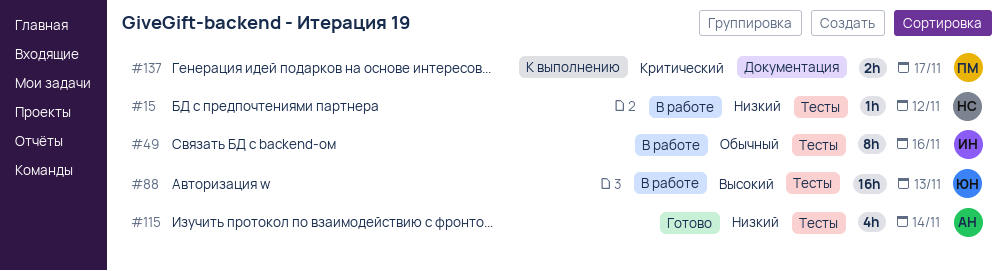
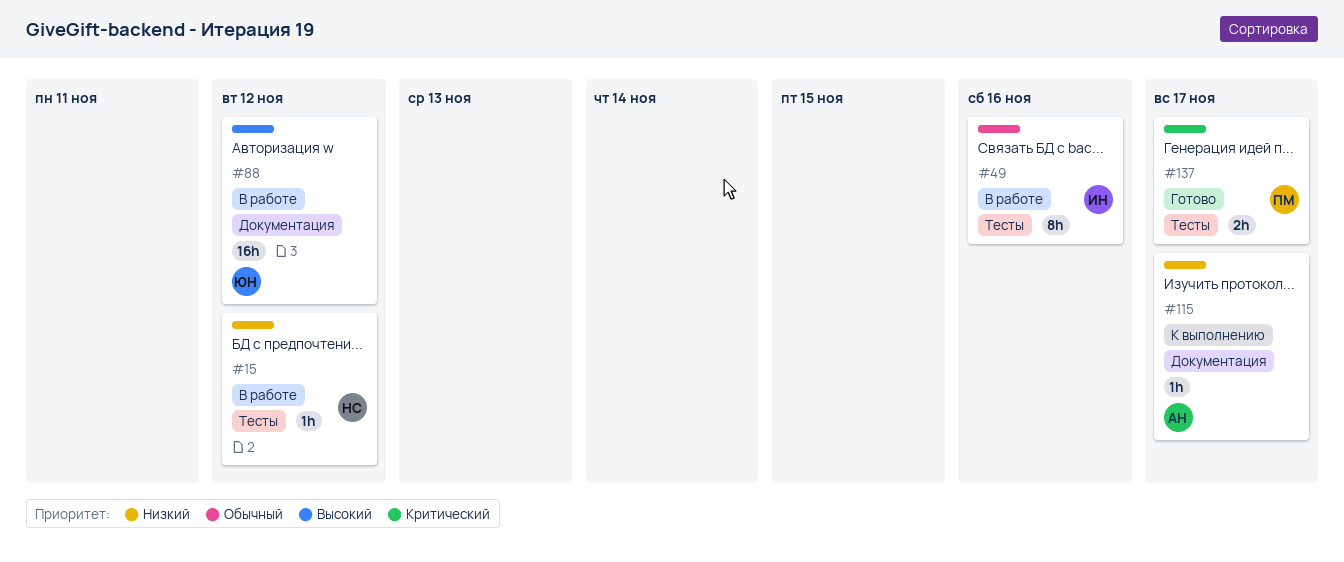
#88, label: Тесты -> Документация
#88, due: Nov 13 -> Nov 12
#115, status: Готово -> К выполнению
#115, label: Тесты -> Документация
#115, estimate: 4h -> 1h
#115, due: Nov 14 -> Nov 17
#137, status: К выполнению -> Готово
#137, label: Документация -> Тесты

